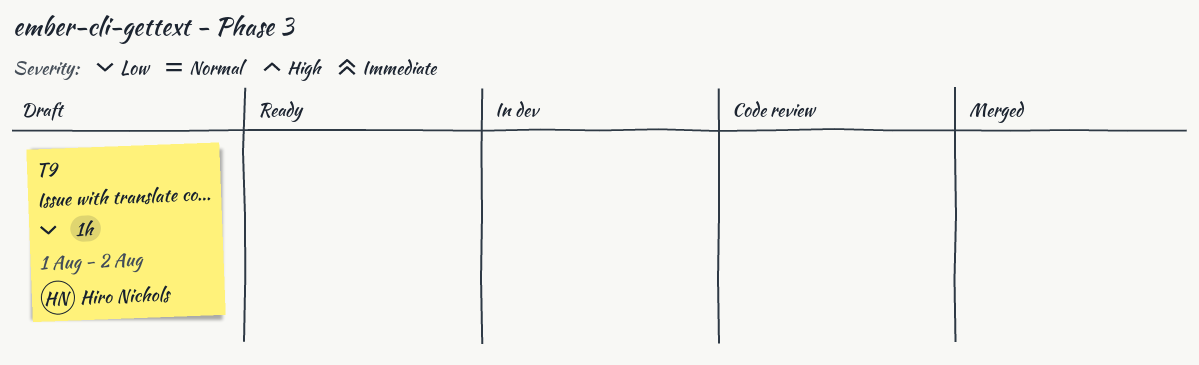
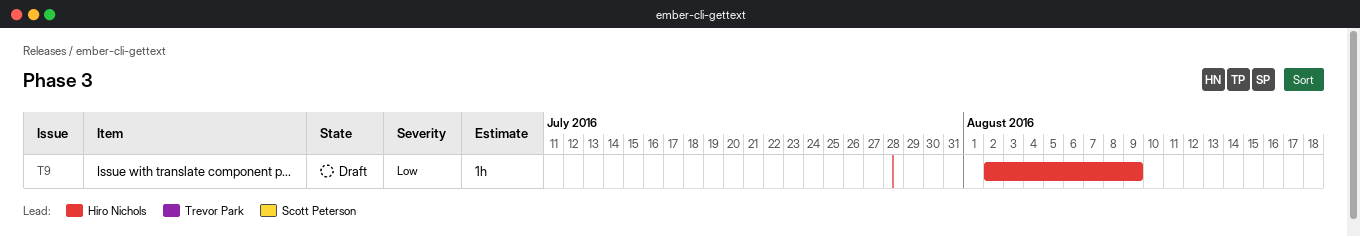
T9, start: Aug 1 -> Aug 2
T9, due: Aug 2 -> Aug 9

